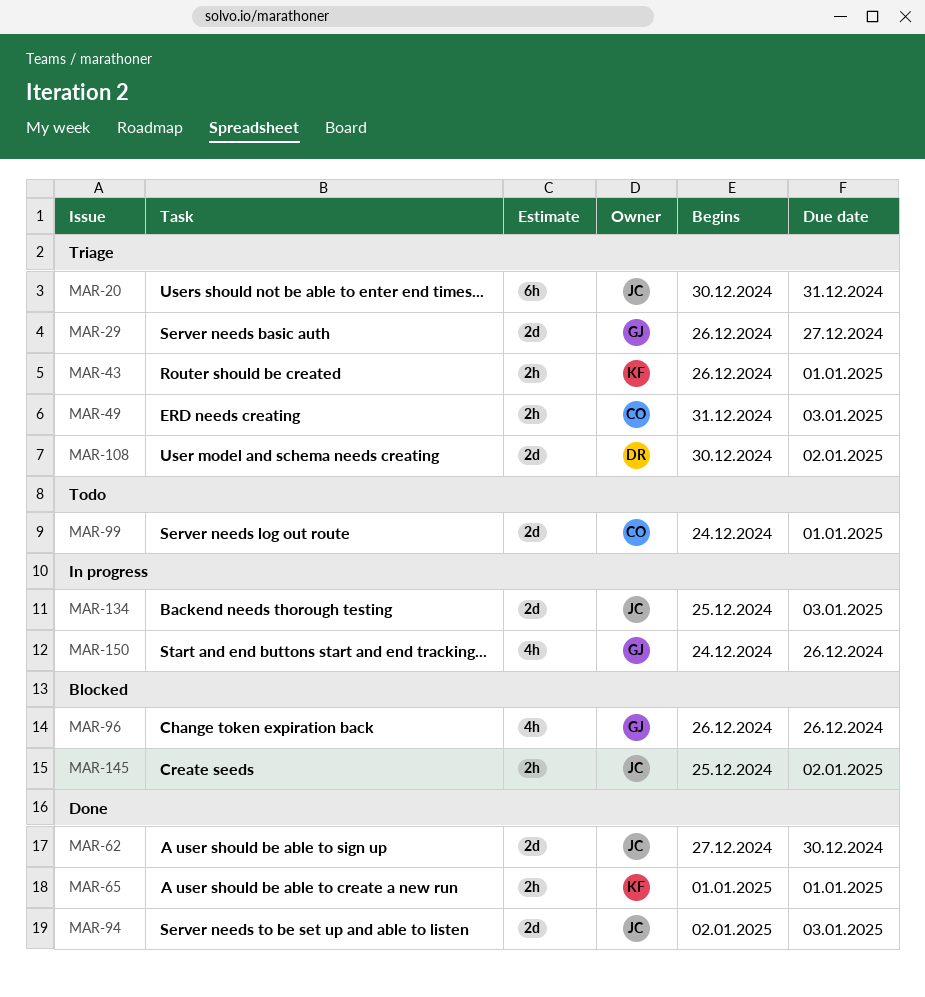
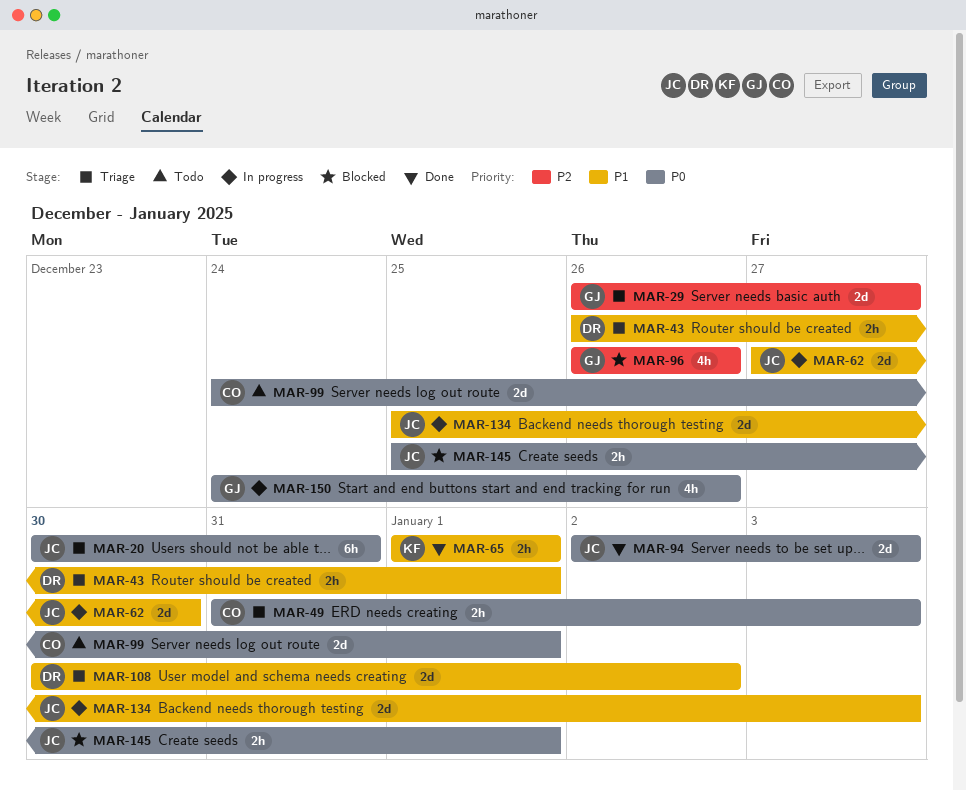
MAR-43, owner: KF -> DR
MAR-62, status: Done -> In progress
MAR-145, due: Jan 2 -> Jan 1

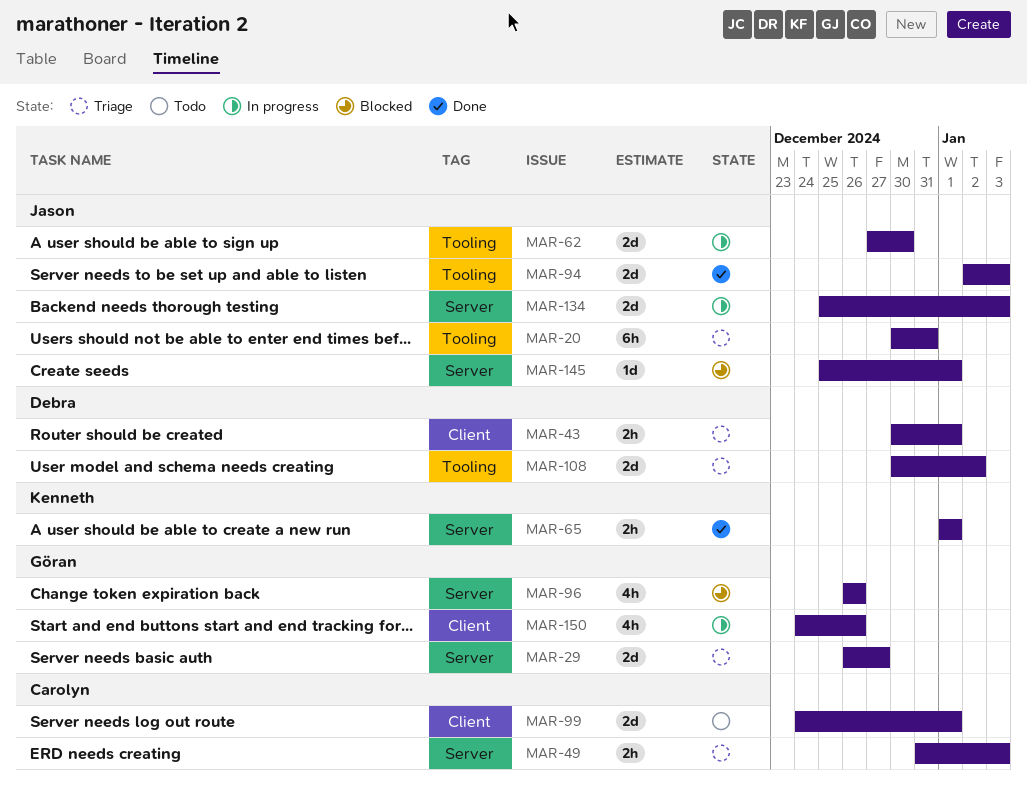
MAR-43, start: Dec 26 -> Dec 30
MAR-145, estimate: 2h -> 1d

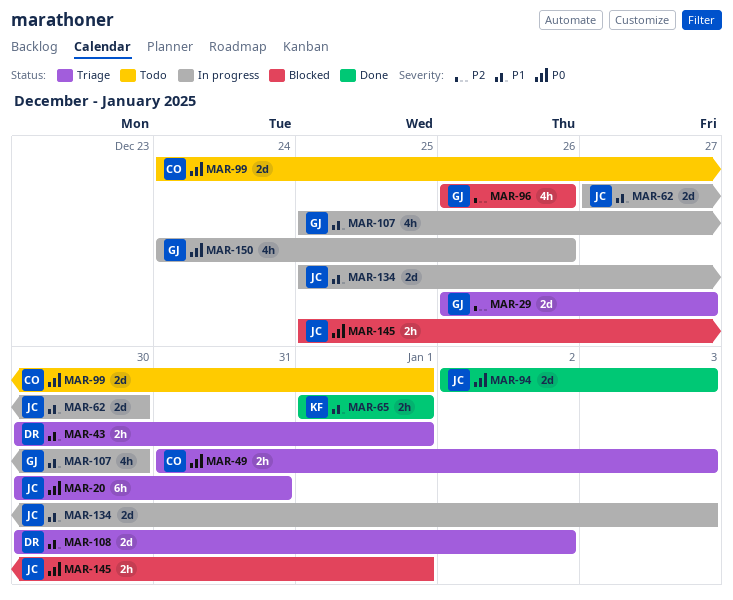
MAR-107: none -> present
MAR-145, estimate: 1d -> 2h

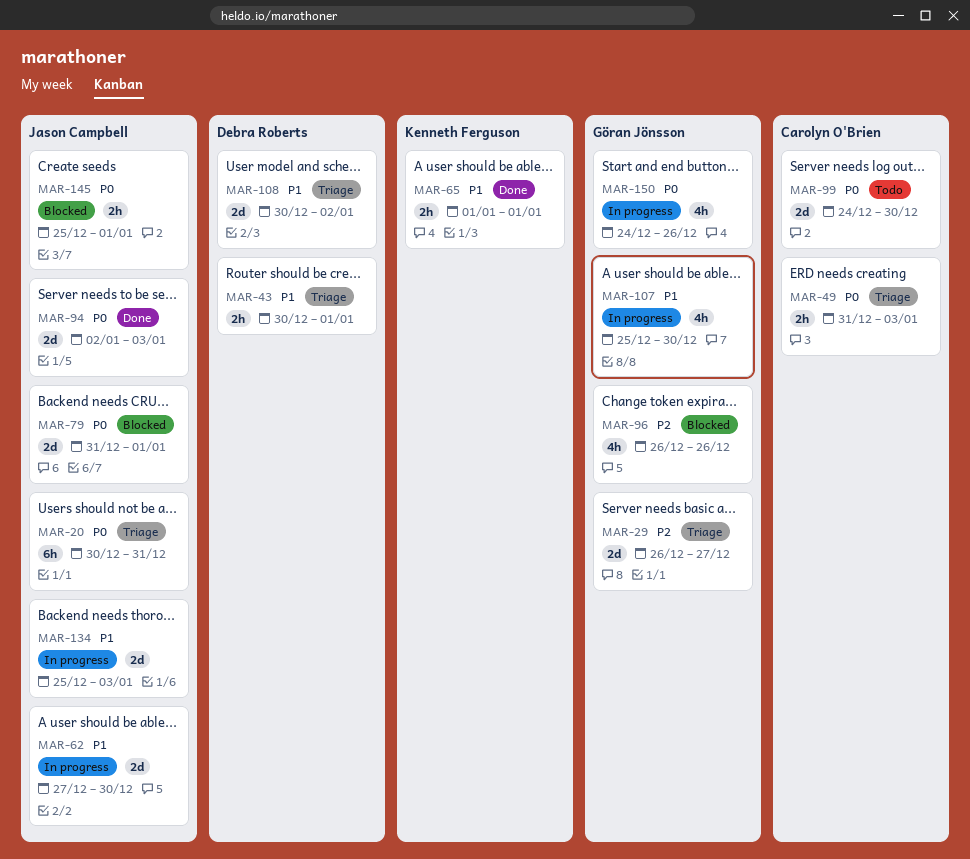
MAR-79: none -> present
MAR-99, due: Jan 1 -> Dec 30

